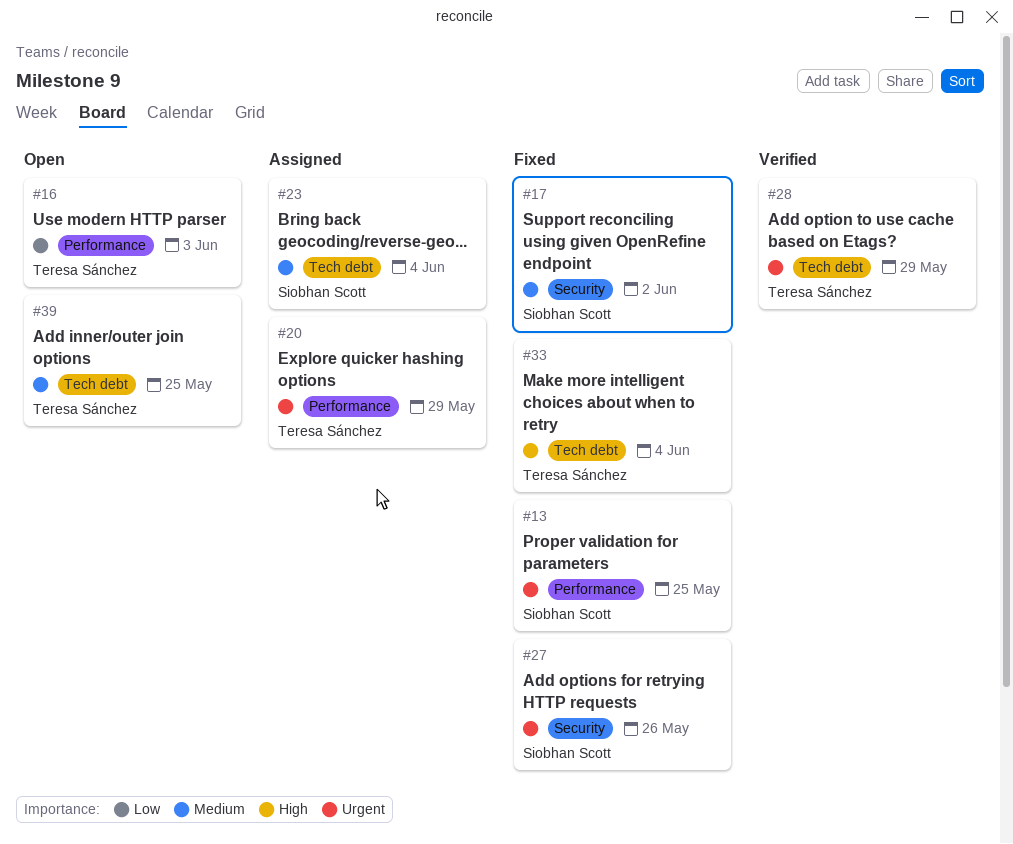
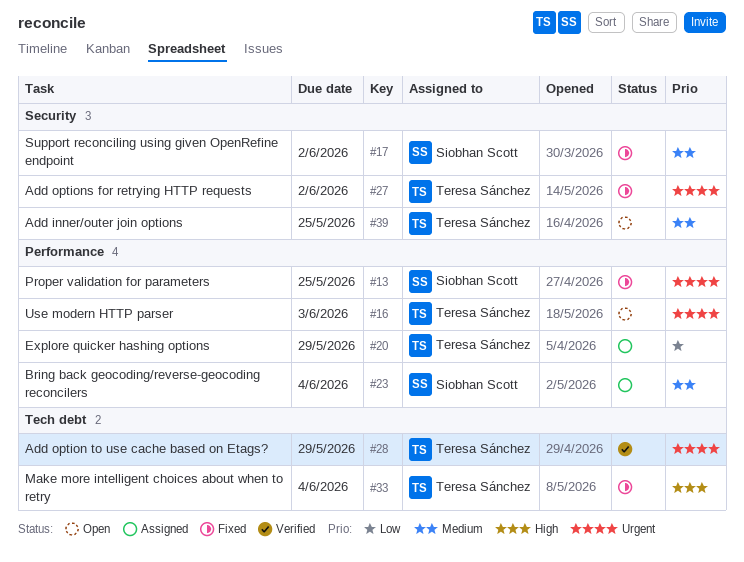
#16, priority: Low -> Urgent
#20, priority: Urgent -> Low
#23, label: Tech debt -> Performance
#27, owner: Siobhan Scott -> Teresa Sánchez
#27, due: May 26 -> Jun 2
#39, label: Tech debt -> Security

